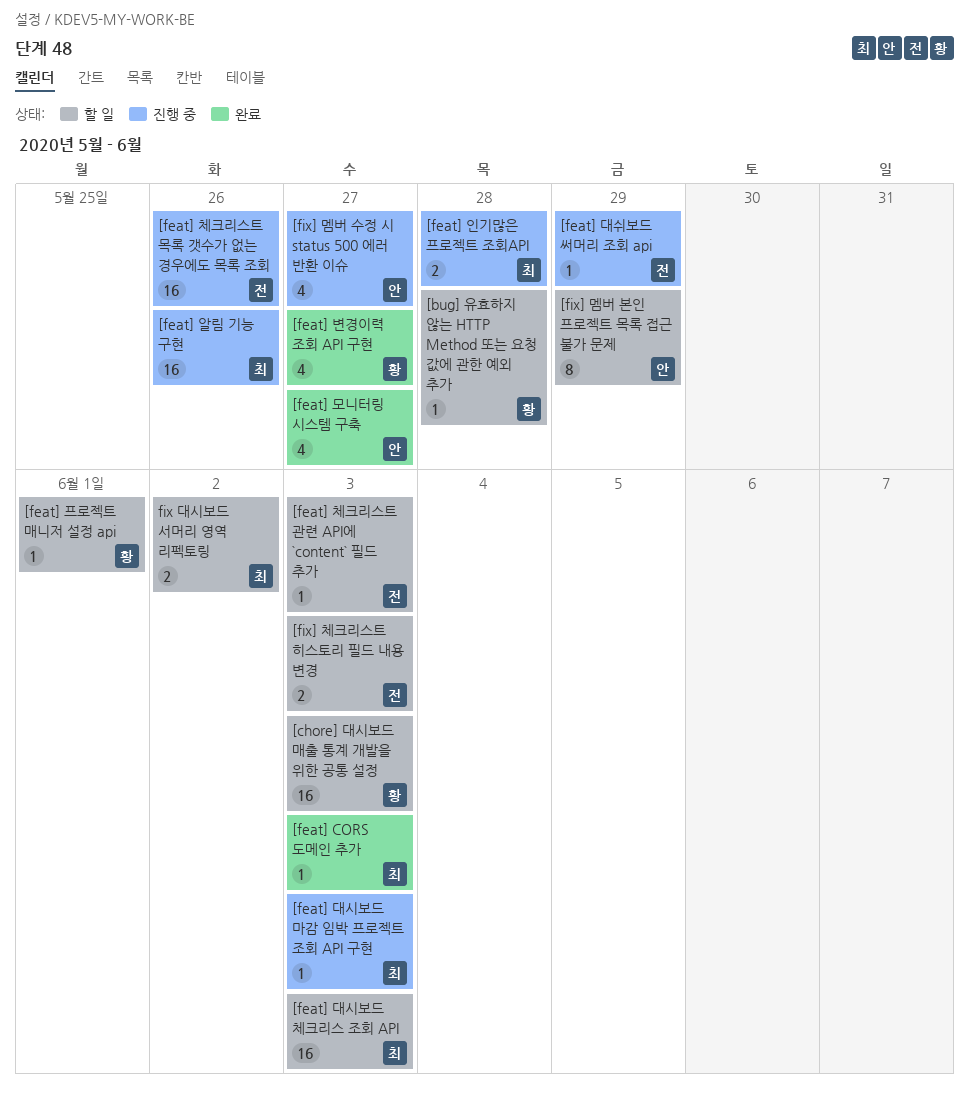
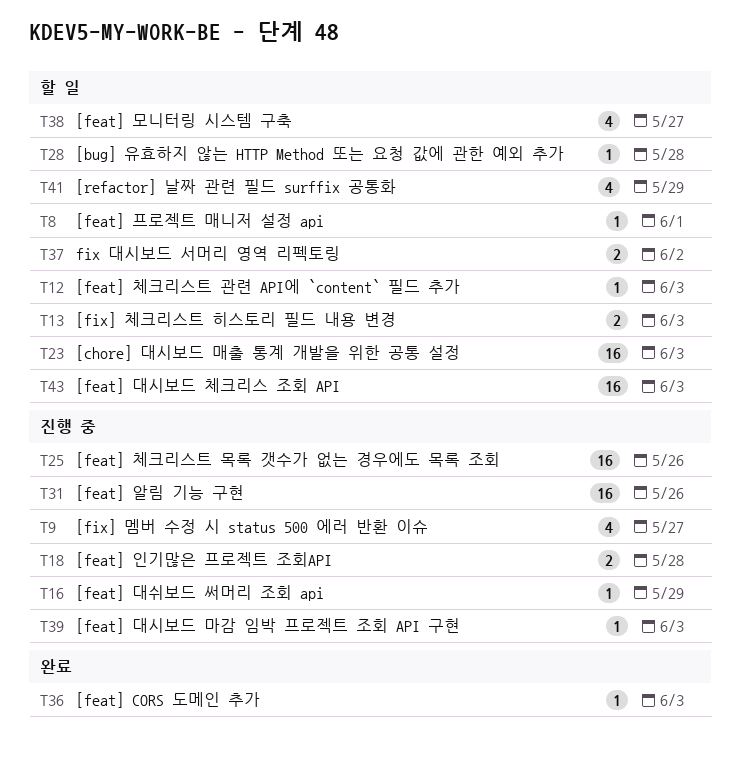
[feat] 모니터링 시스템 구축, status: 완료 -> 할 일
[feat] 변경이력 조회 API 구현: present -> none
[fix] 멤버 본인 프로젝트 목록 접근 불가 문제: present -> none
[refactor] 날짜 관련 필드 surffix 공통화: none -> present

